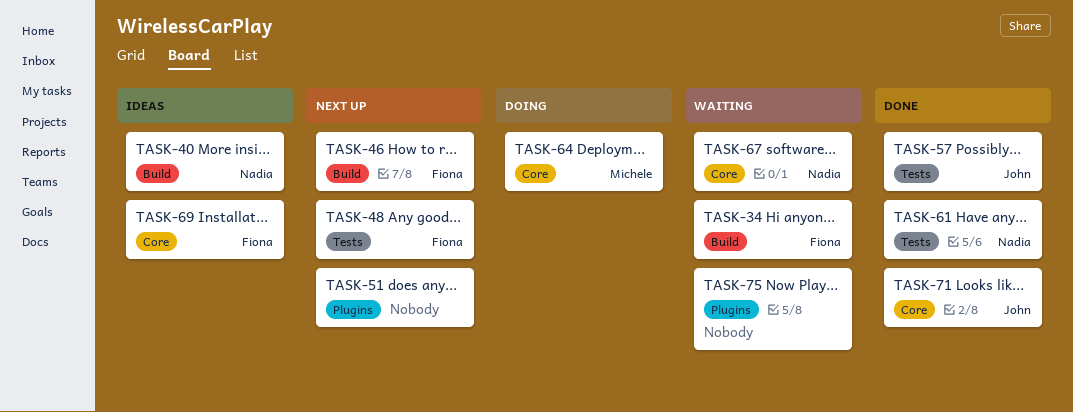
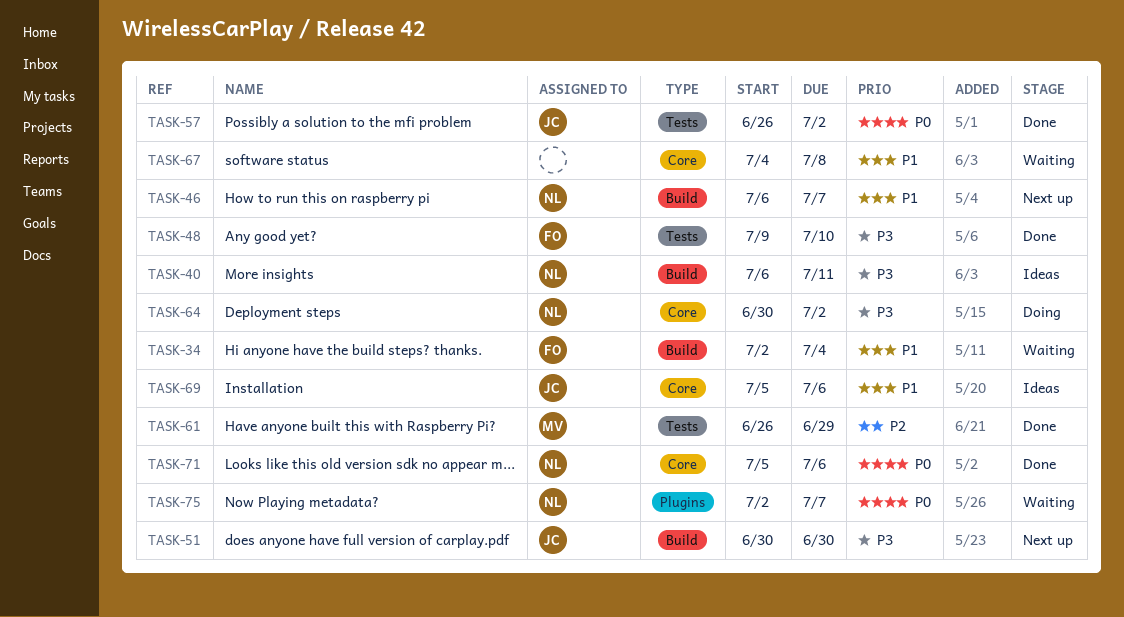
TASK-46, owner: Fiona -> Nadia
TASK-48, status: Next up -> Done
TASK-51, owner: none -> John
TASK-51, label: Plugins -> Build
TASK-61, owner: Nadia -> Michele
TASK-64, owner: Michele -> Nadia
TASK-67, owner: Nadia -> none
TASK-69, owner: Fiona -> John
TASK-71, owner: John -> Nadia
TASK-75, owner: none -> Nadia

